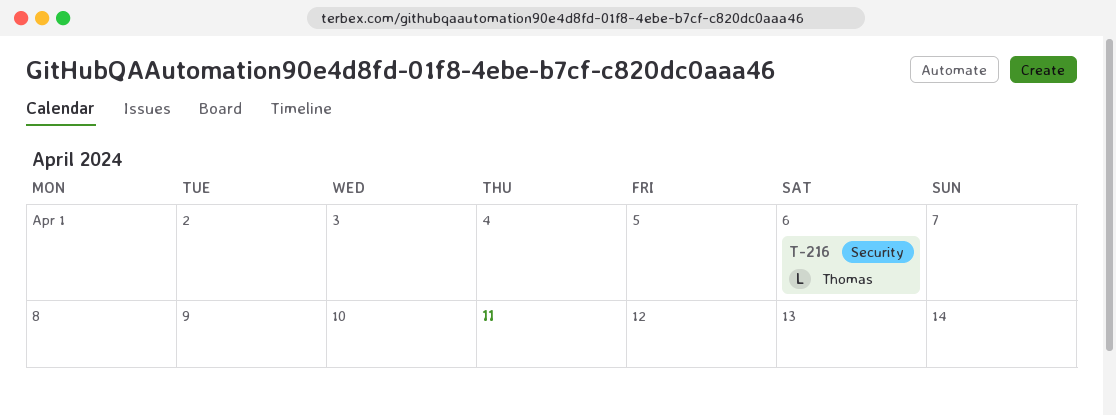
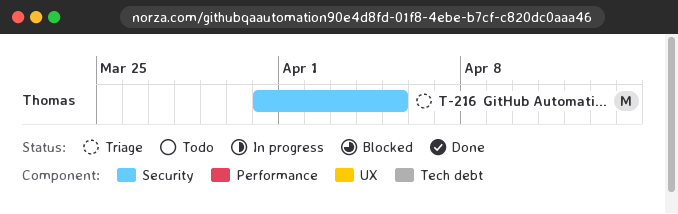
T-216, estimate: L -> M
T-216, due: Apr 6 -> Apr 5

